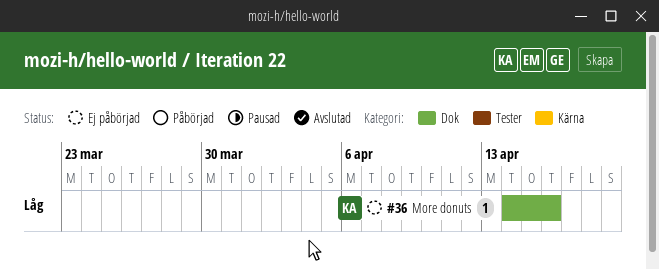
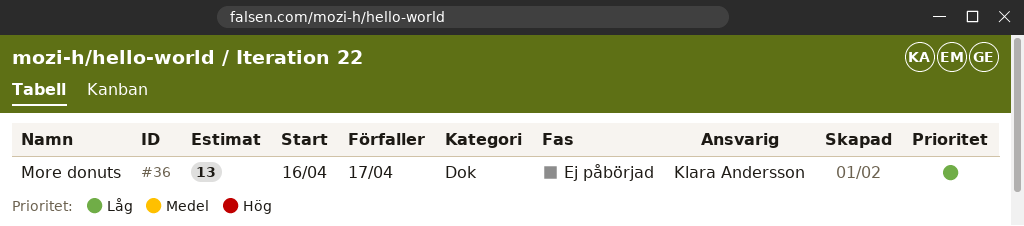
#36, estimate: 1 -> 13
#36, start: Apr 14 -> Apr 16
#36, due: Apr 16 -> Apr 17

